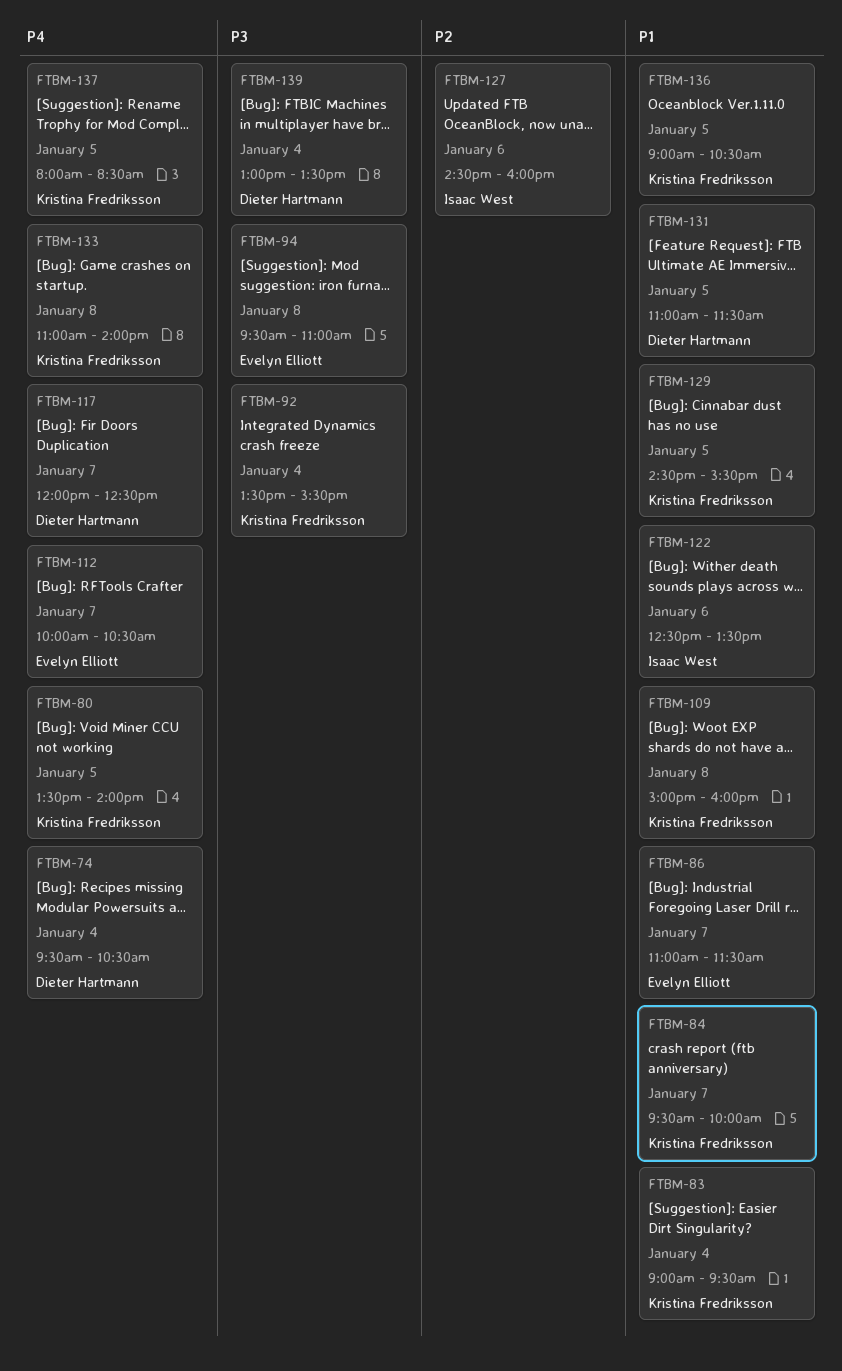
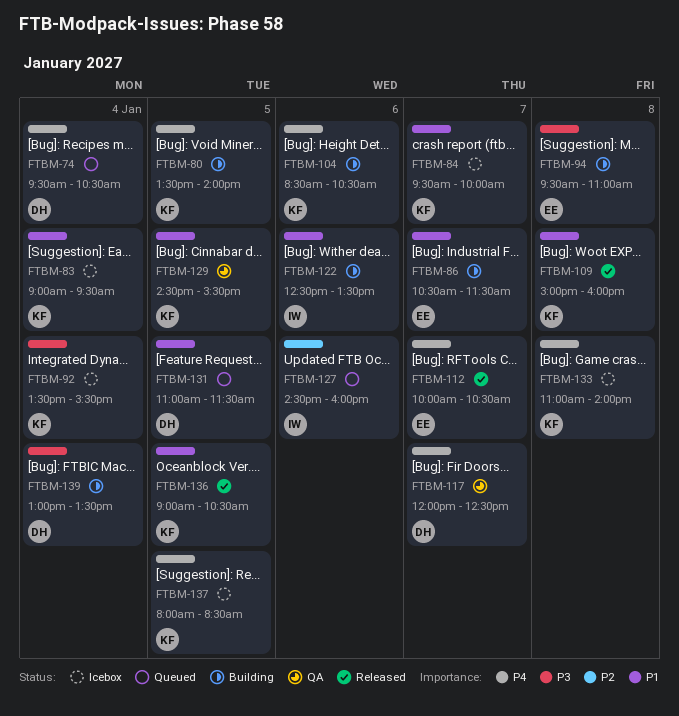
FTBM-86, begins: 11:00 -> 10:30
FTBM-104: none -> present

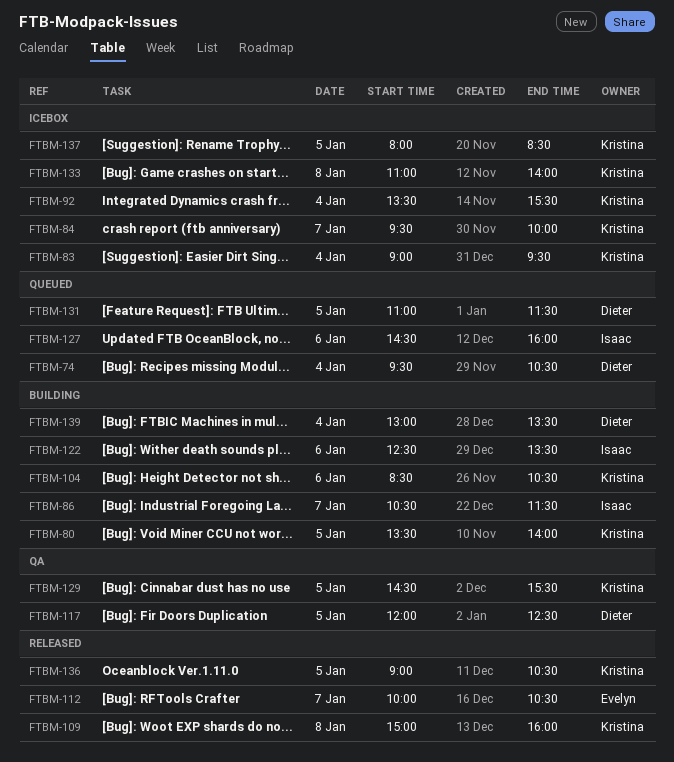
FTBM-86, owner: Evelyn -> Isaac
FTBM-94: present -> none
FTBM-117, day: Jan 7 -> Jan 5

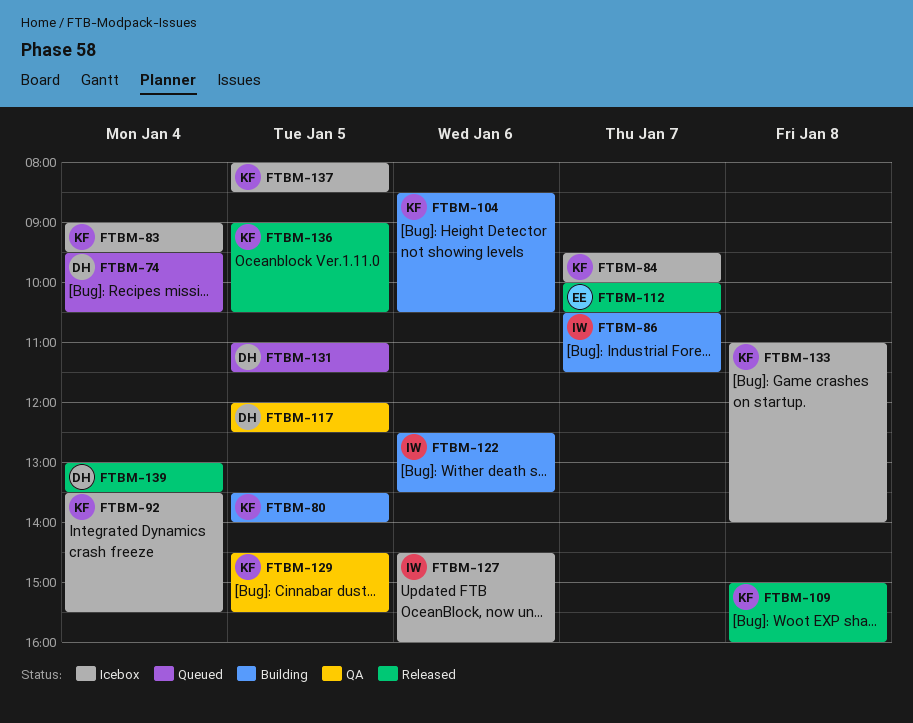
FTBM-127, status: Queued -> Icebox
FTBM-139, status: Building -> Released

